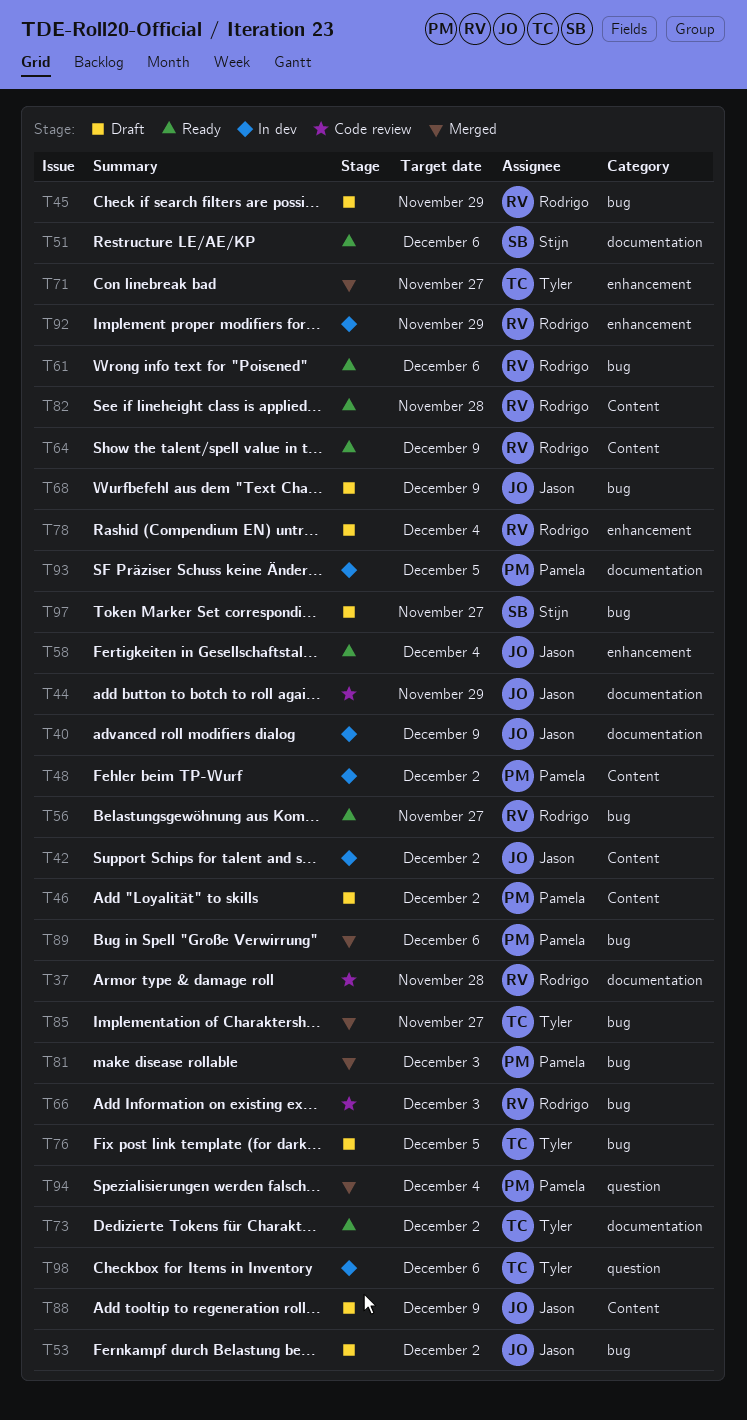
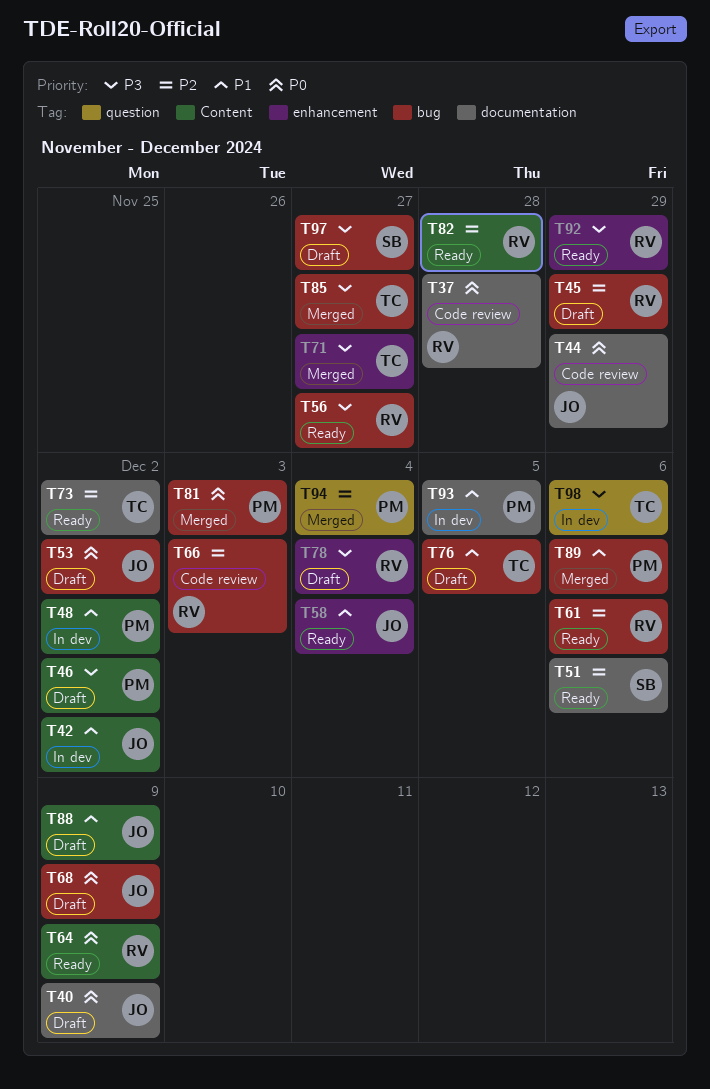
T40, status: In dev -> Draft
T92, status: In dev -> Ready

